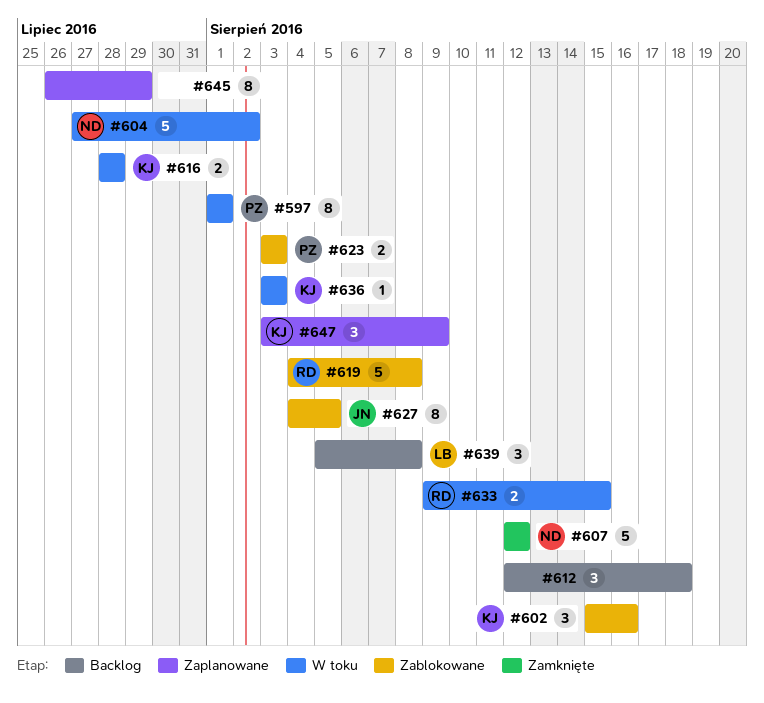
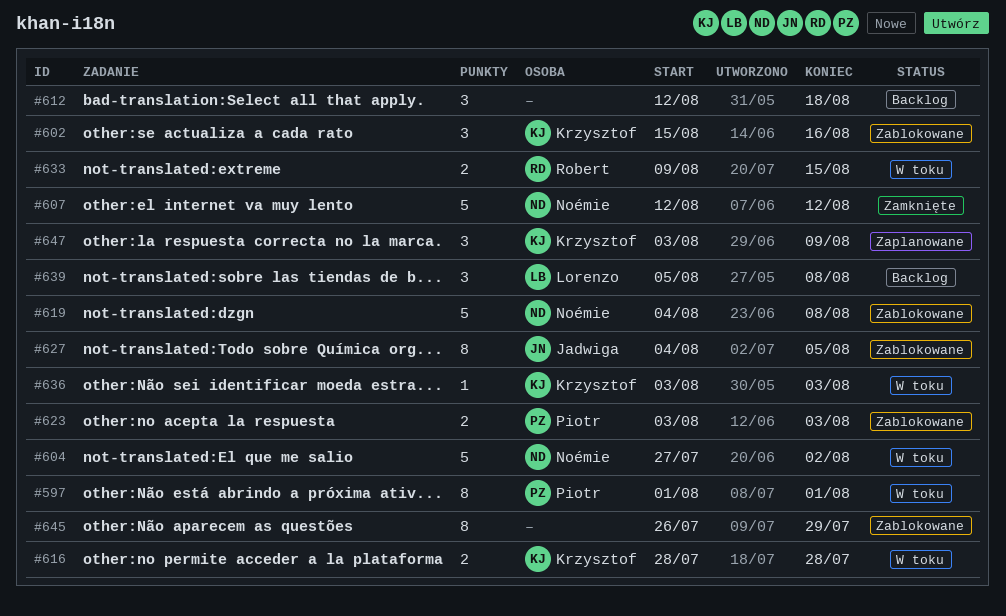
#619, owner: Robert -> Noémie
#645, status: Zaplanowane -> Zablokowane

